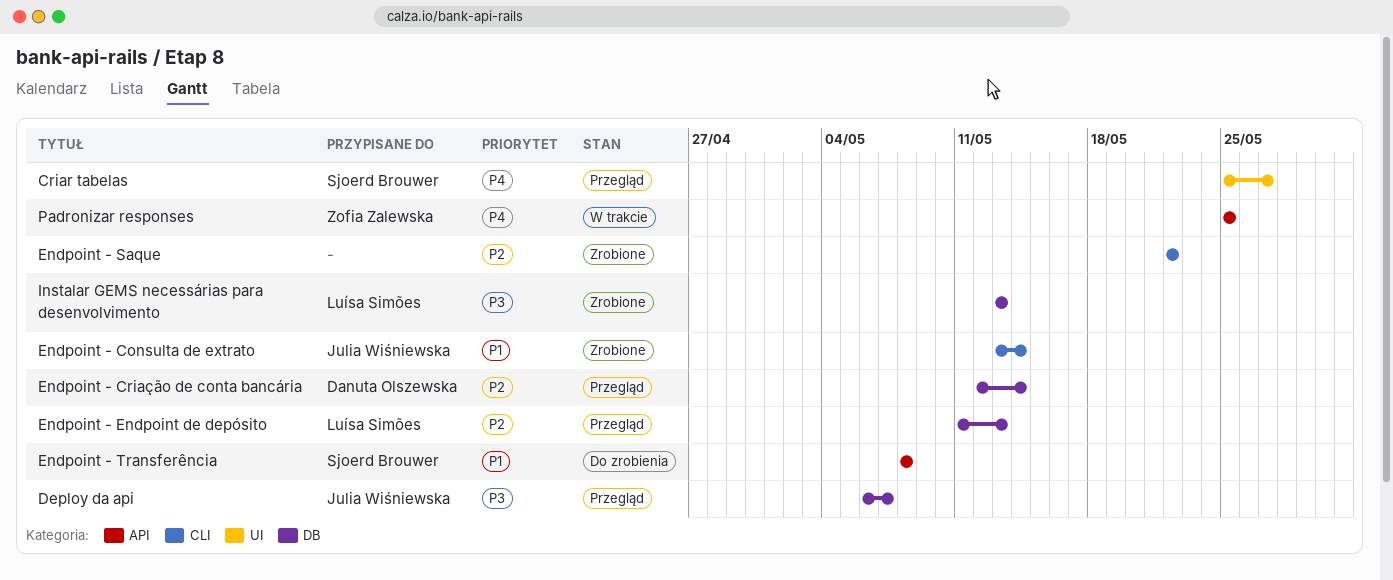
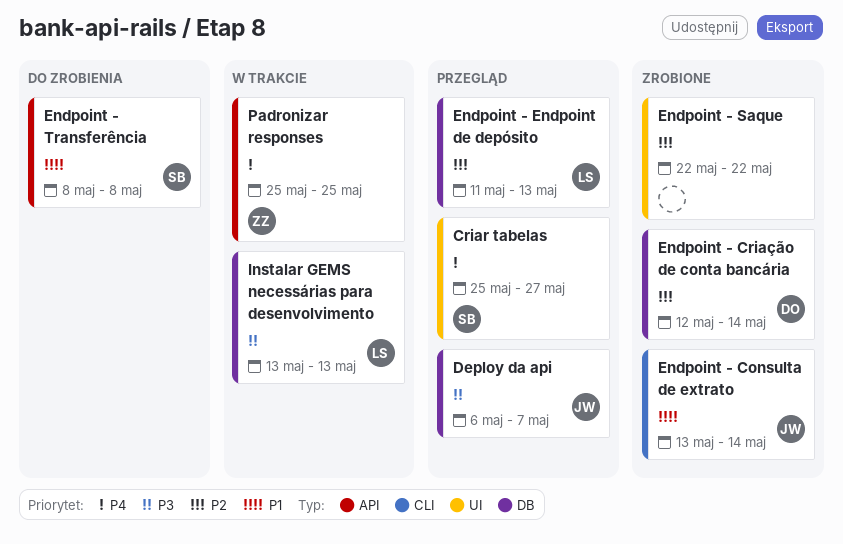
Endpoint - Criação de conta bancária, status: Przegląd -> Zrobione
Endpoint - Saque, label: CLI -> UI
Instalar GEMS necessárias para desenvolvimento, status: Zrobione -> W trakcie

